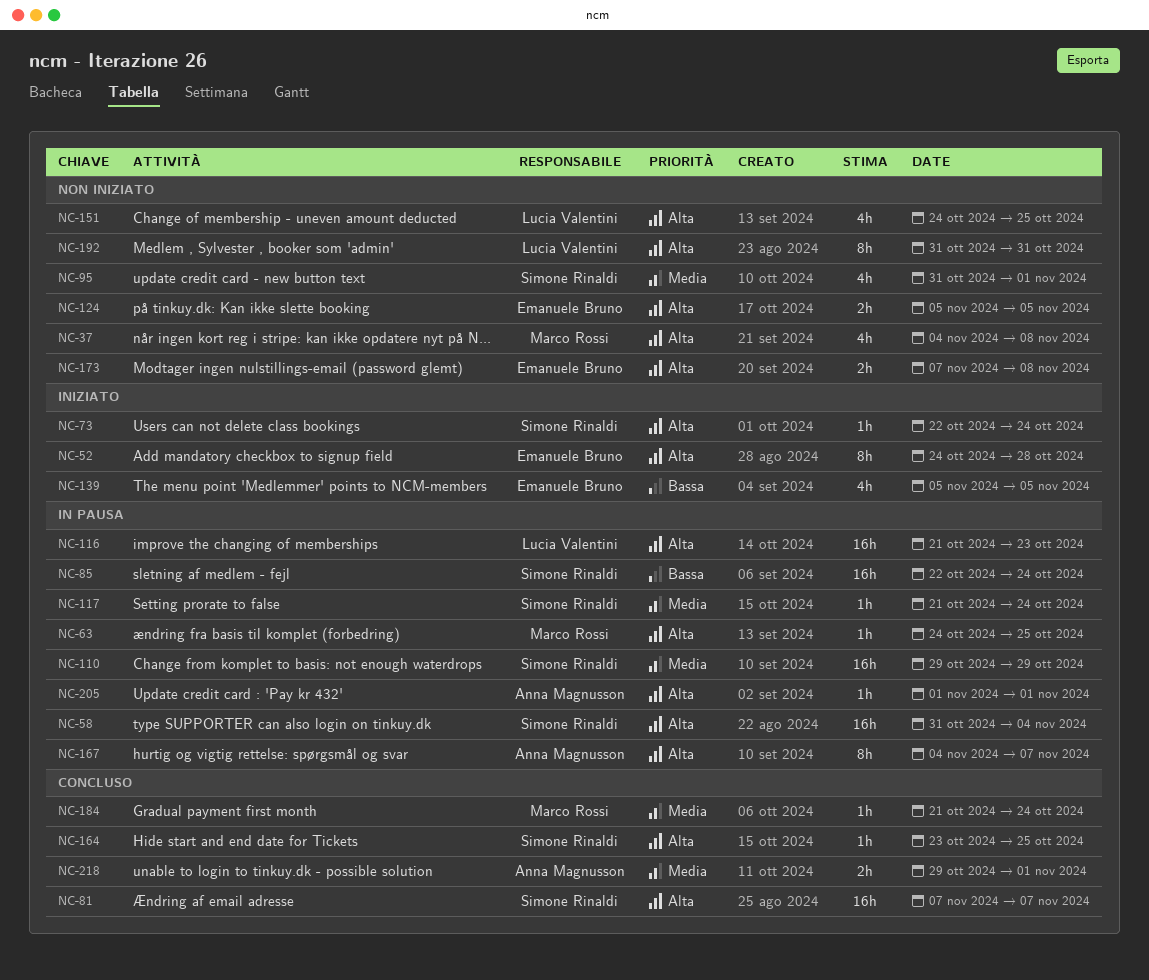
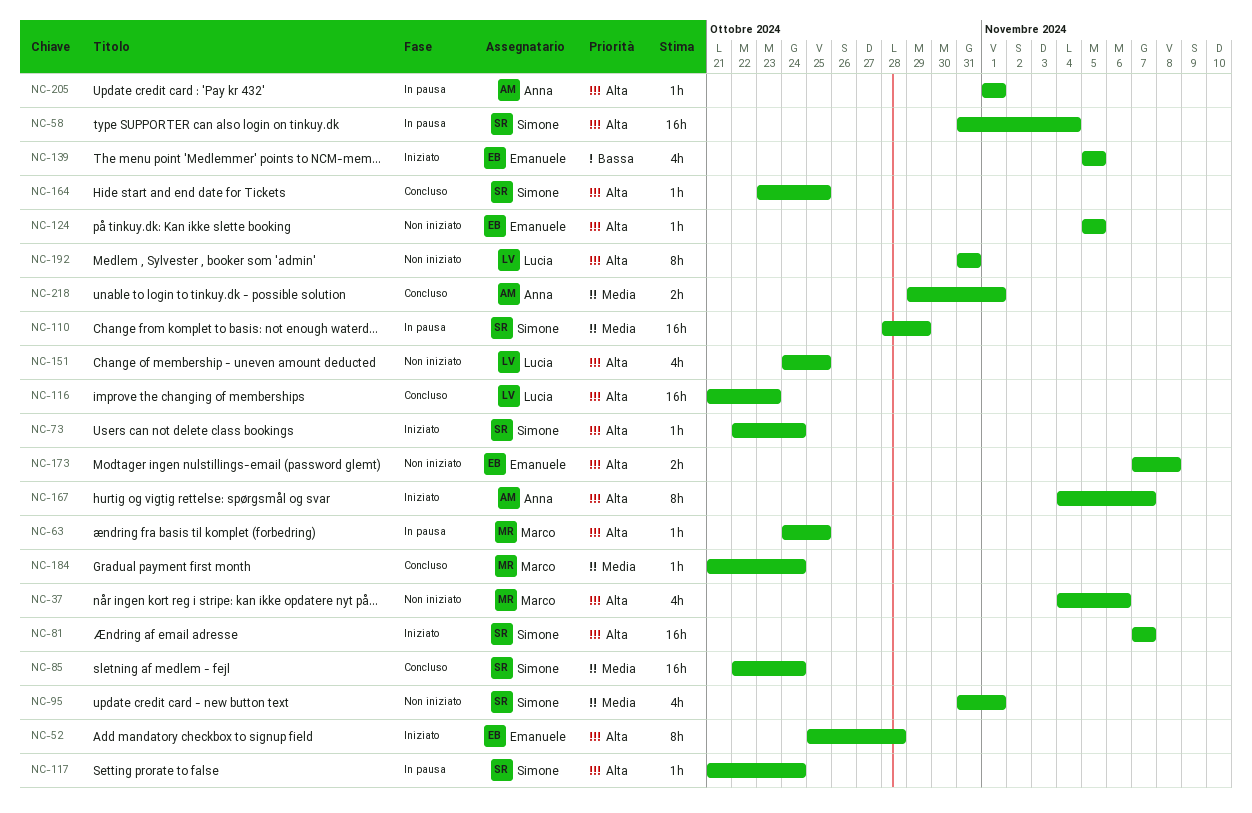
NC-37, due: Nov 8 -> Nov 6
NC-52, start: Oct 24 -> Oct 25
NC-81, status: Concluso -> Iniziato
NC-85, status: In pausa -> Concluso
NC-85, priority: Bassa -> Media
NC-110, start: Oct 29 -> Oct 28
NC-116, status: In pausa -> Concluso
NC-117, priority: Media -> Alta
NC-124, estimate: 2h -> 1h
NC-167, status: In pausa -> Iniziato

